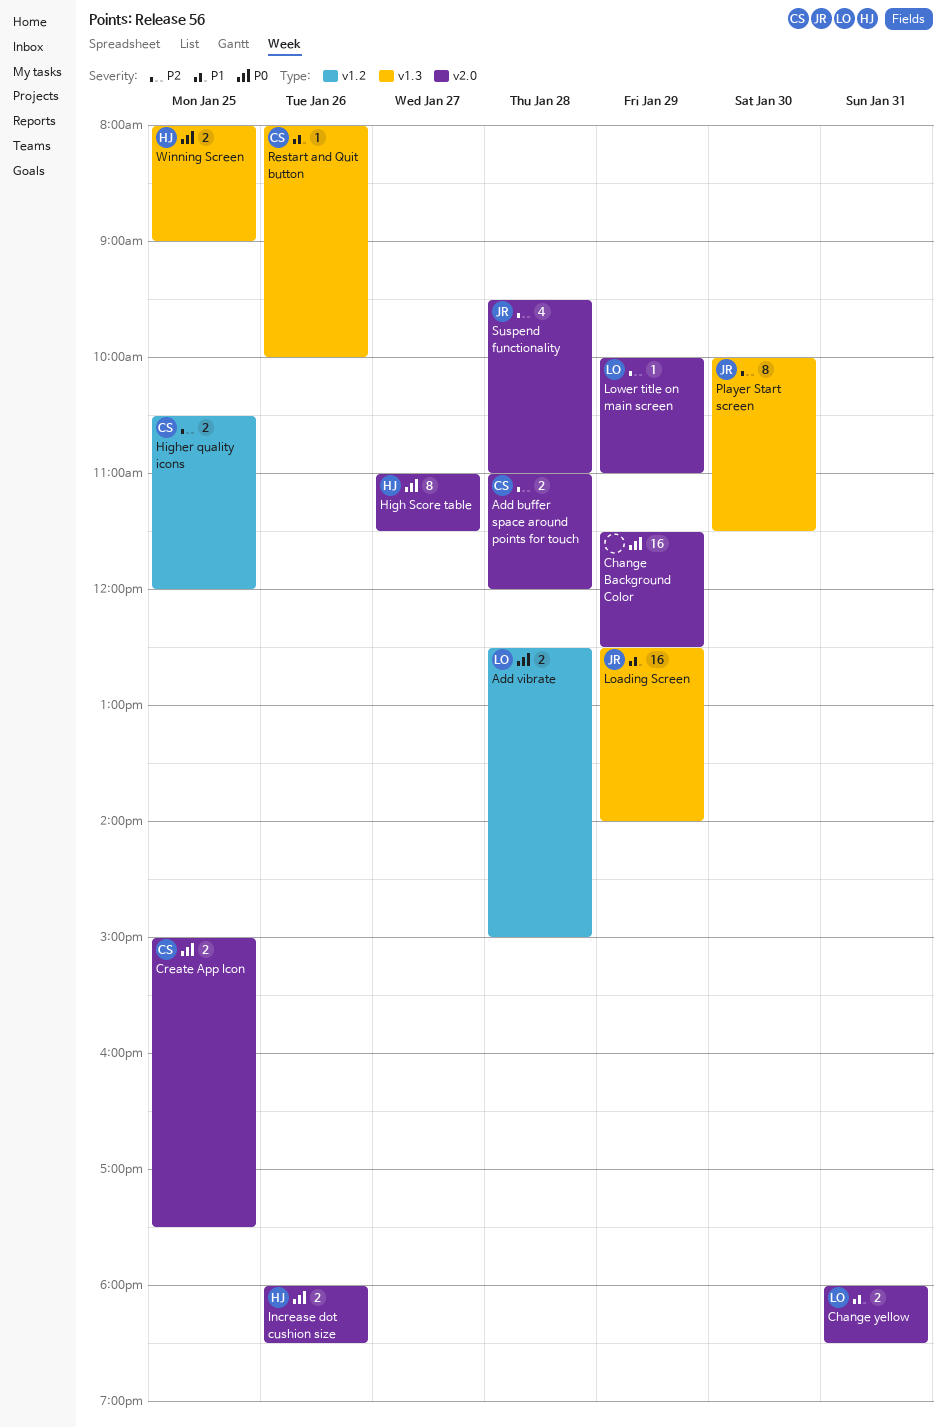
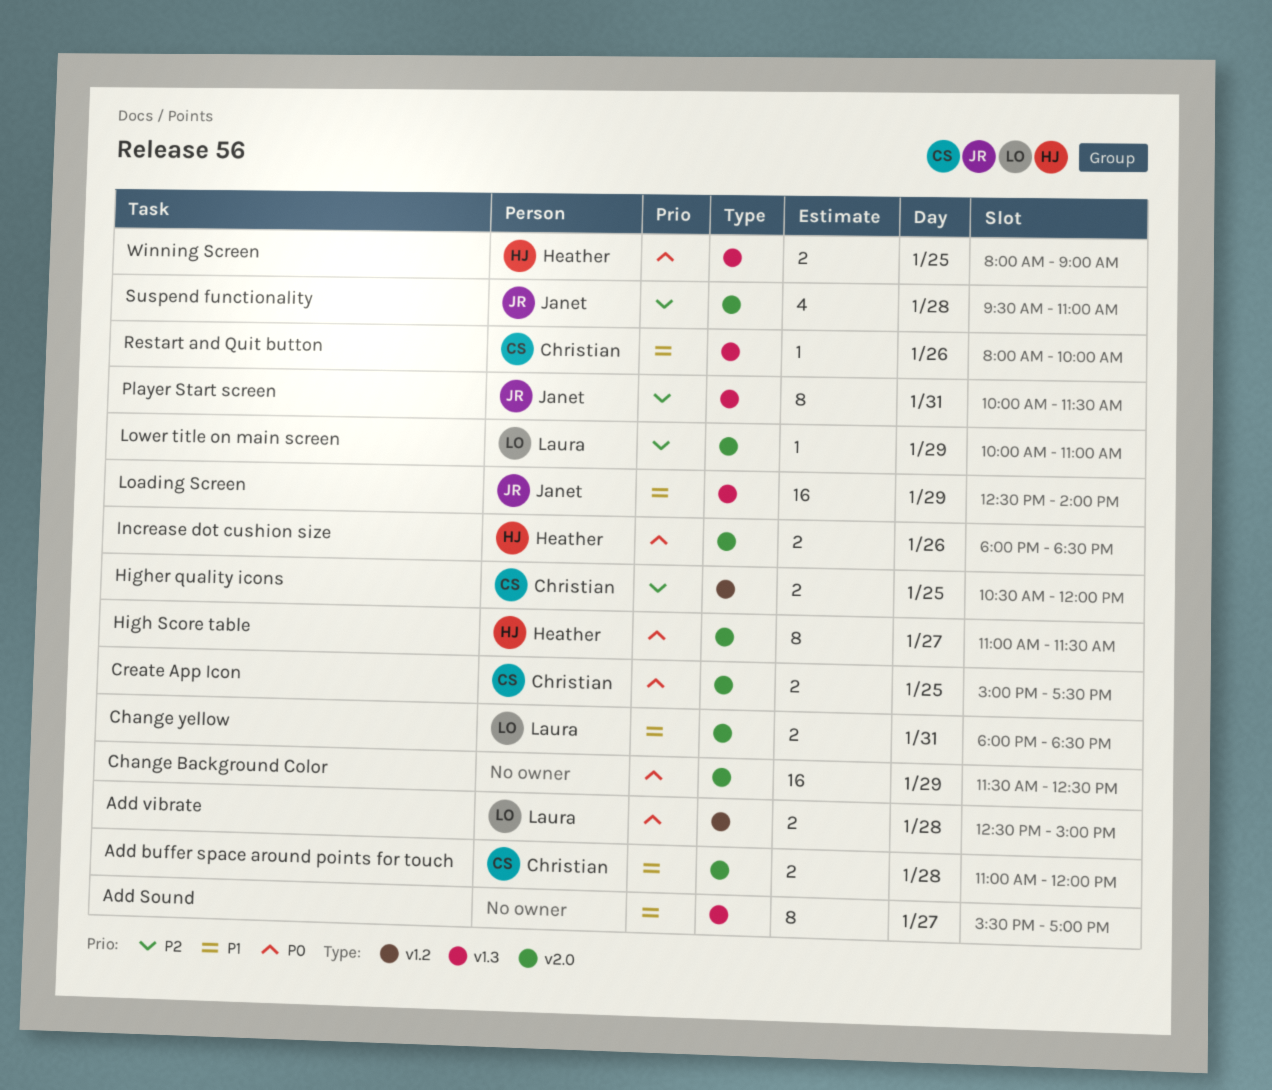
Add buffer space around points for touch, priority: P2 -> P1
Add Sound: none -> present
Player Start screen, day: Jan 30 -> Jan 31

